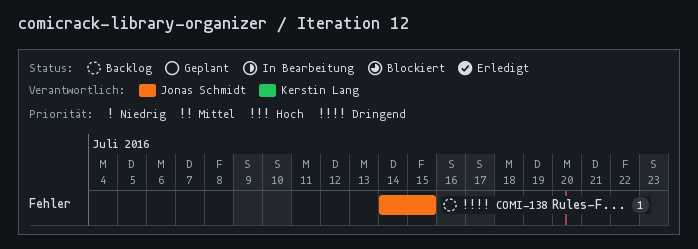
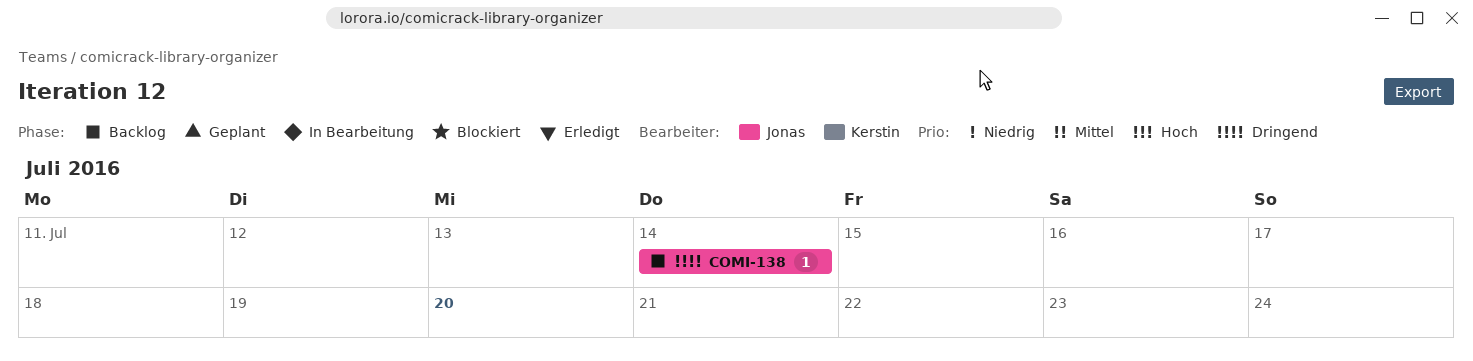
COMI-138, due: Jul 15 -> Jul 14

